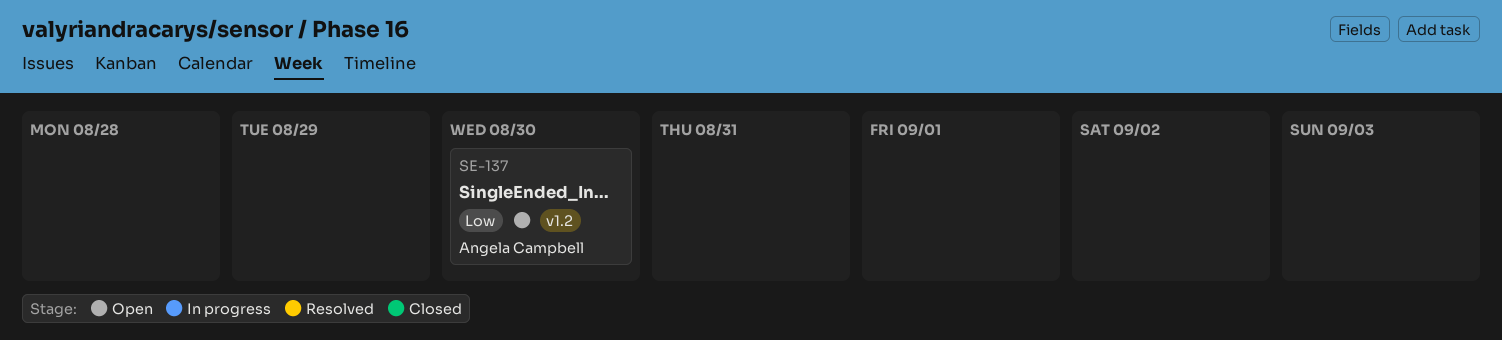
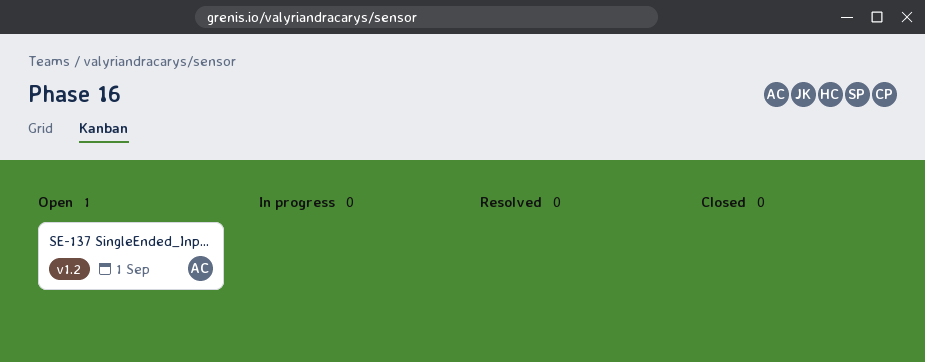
SE-137, due: Aug 30 -> Sep 1

